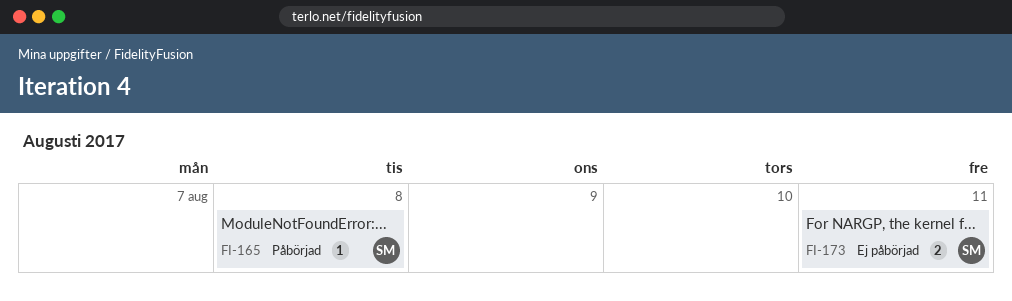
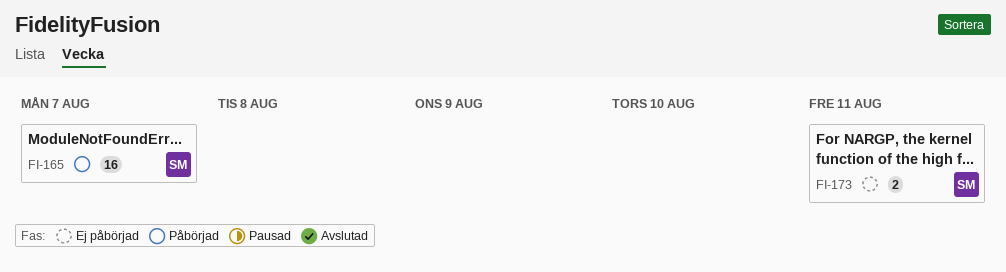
FI-165, estimate: 1 -> 16
FI-165, due: Aug 8 -> Aug 7

